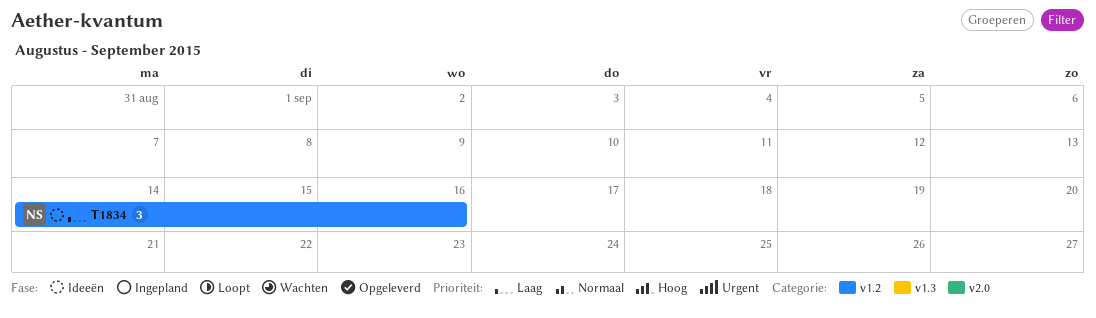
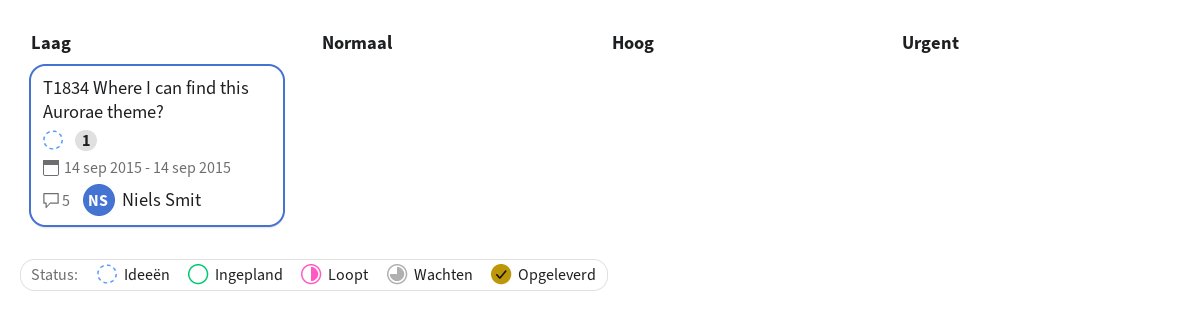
T1834, estimate: 3 -> 1
T1834, due: Sep 16 -> Sep 14

